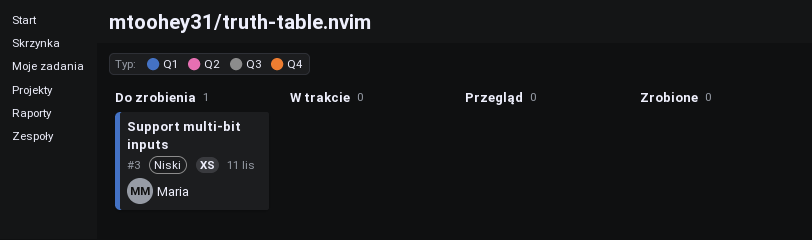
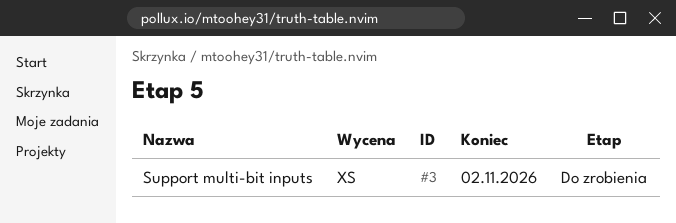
#3, due: Nov 11 -> Nov 2

